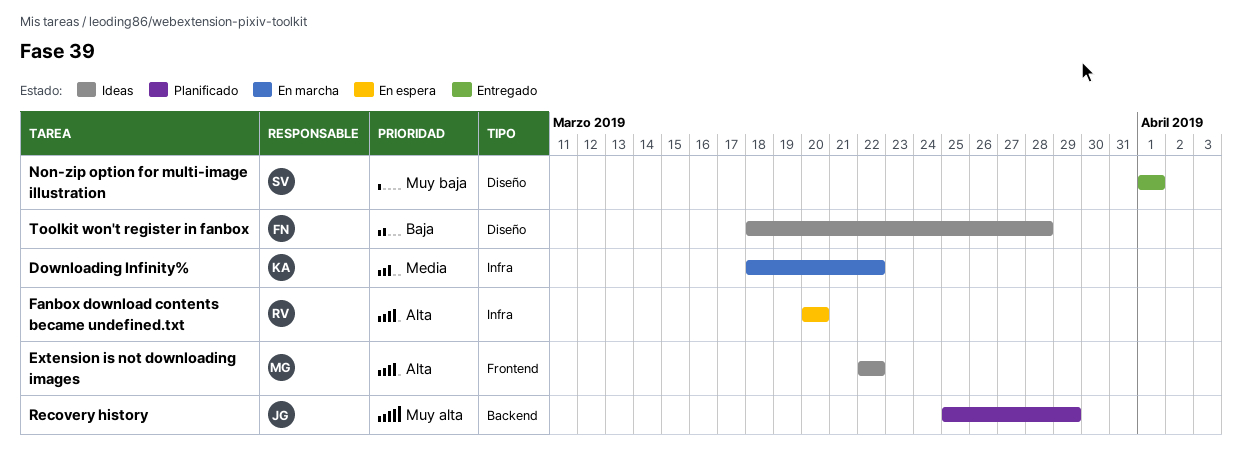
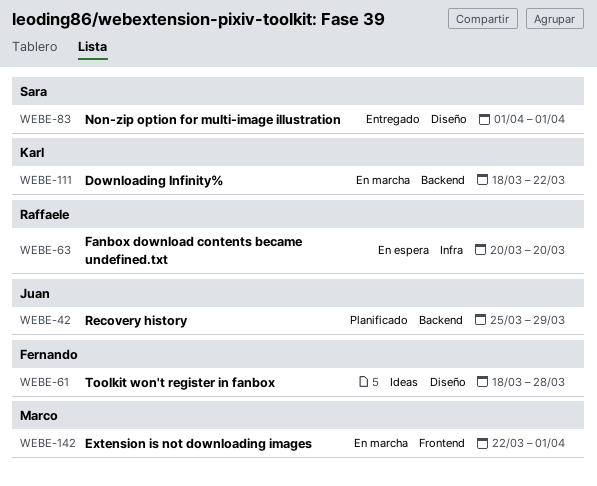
Downloading Infinity%, label: Infra -> Backend
Extension is not downloading images, status: Ideas -> En marcha
Extension is not downloading images, due: Mar 22 -> Apr 1

